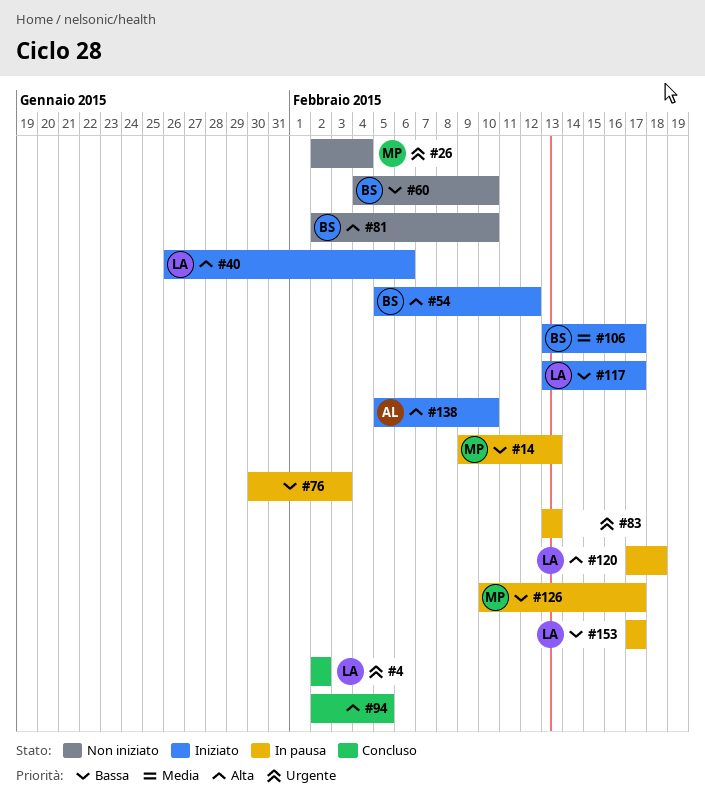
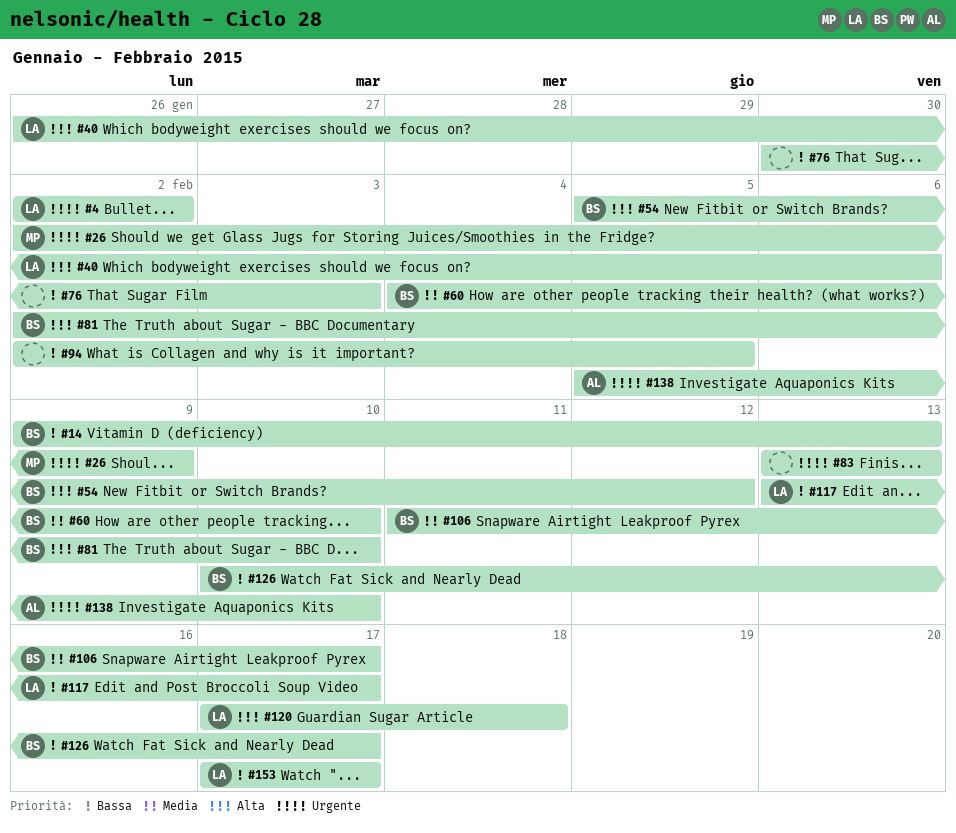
#14, owner: MP -> BS
#26, due: Feb 4 -> Feb 9
#60, priority: Bassa -> Media
#94, priority: Alta -> Bassa
#106, start: Feb 13 -> Feb 11
#126, owner: MP -> BS
#138, priority: Alta -> Urgente

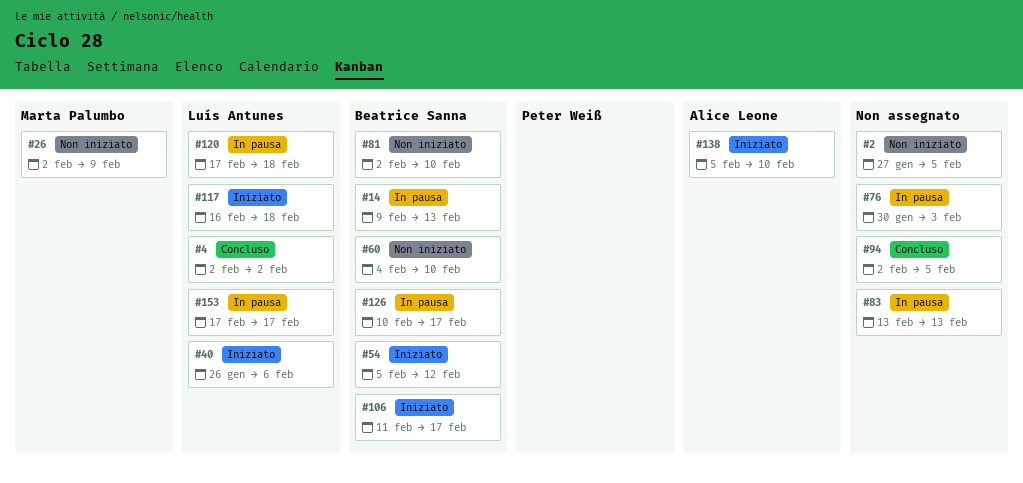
#2: none -> present
#117, start: Feb 13 -> Feb 16
#117, due: Feb 17 -> Feb 18

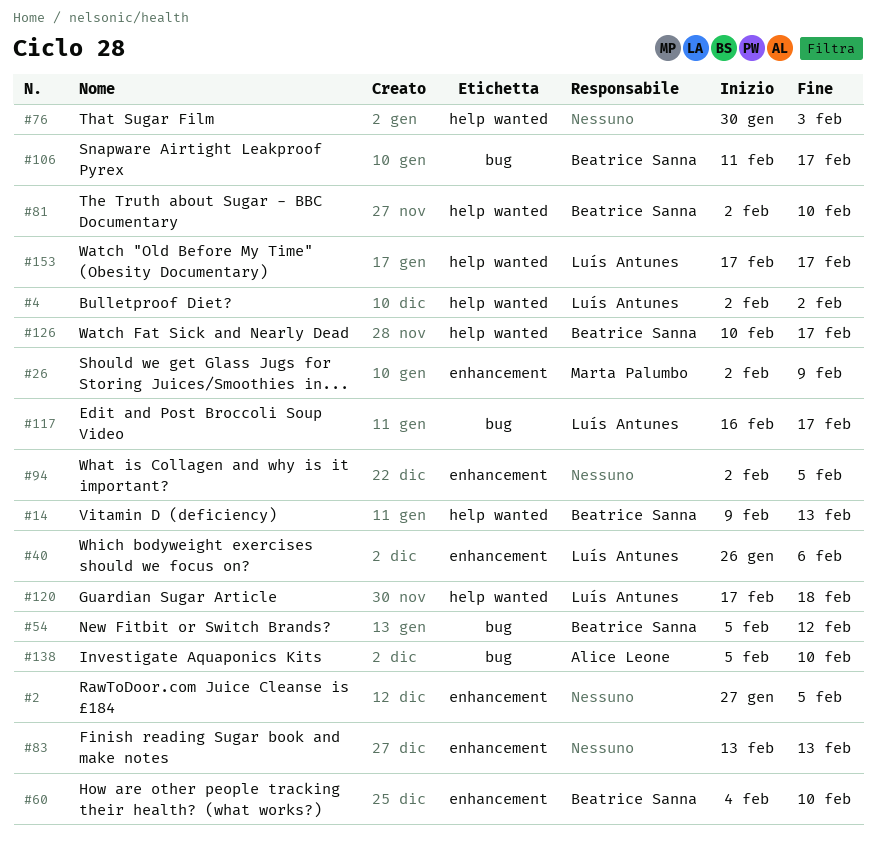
#117, due: Feb 18 -> Feb 17

